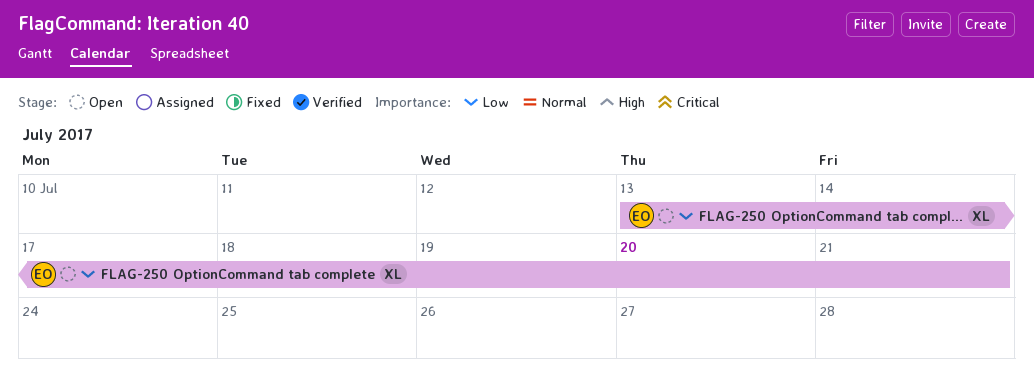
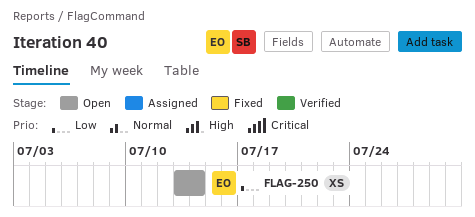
FLAG-250, estimate: XL -> XS
FLAG-250, due: Jul 21 -> Jul 14

